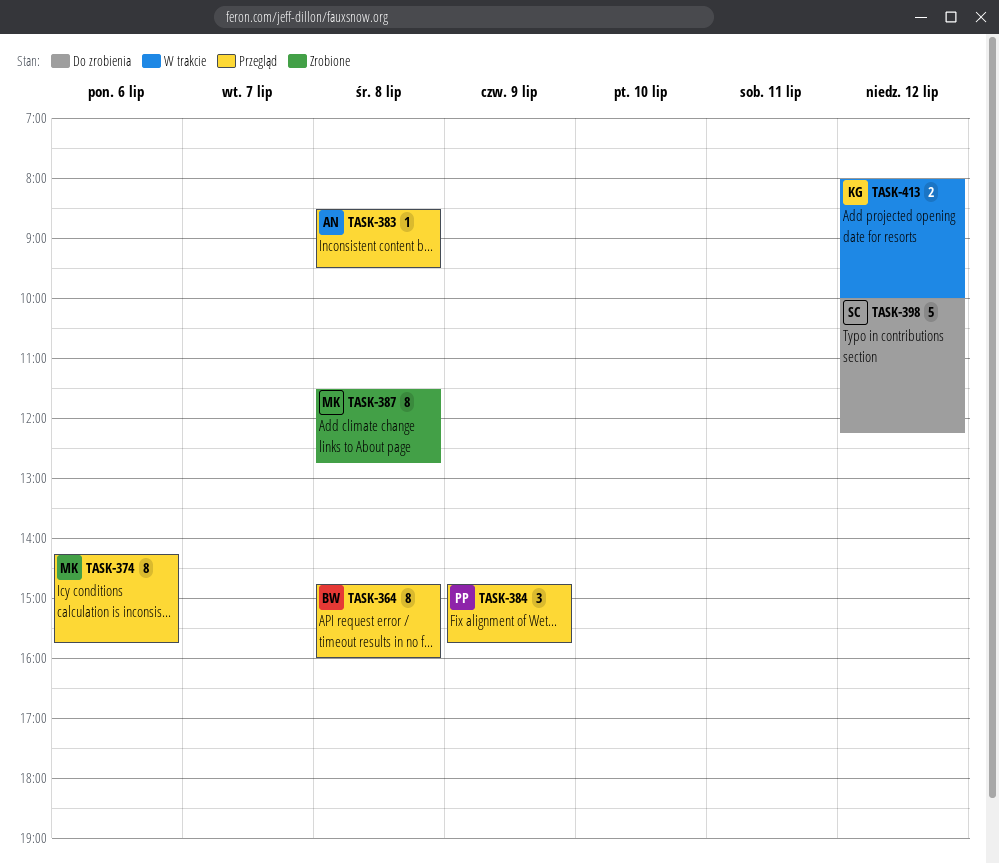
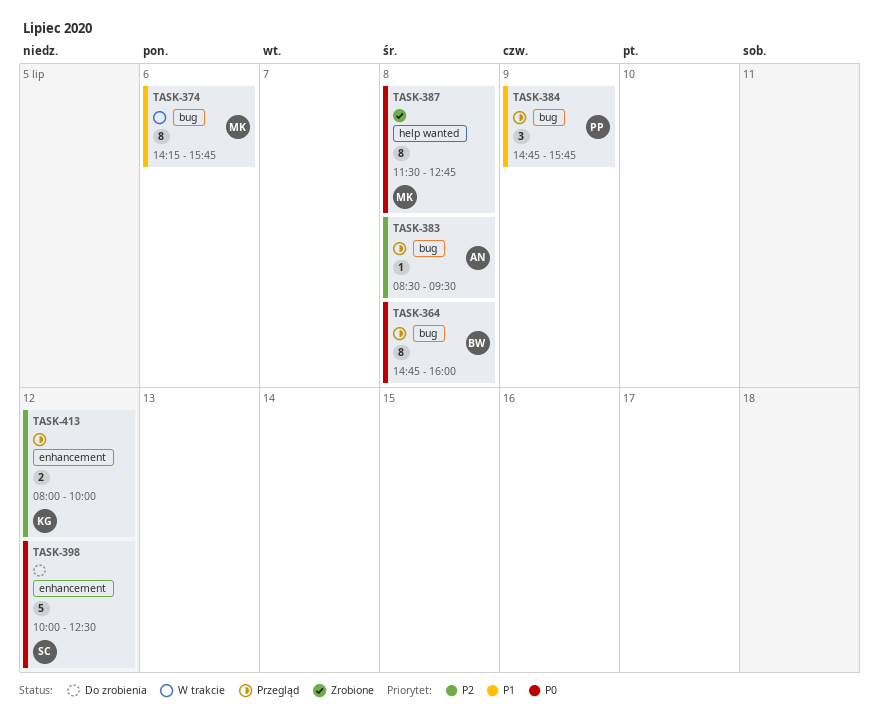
TASK-374, status: Przegląd -> W trakcie
TASK-398, ends: 12:15 -> 12:30
TASK-413, status: W trakcie -> Przegląd

